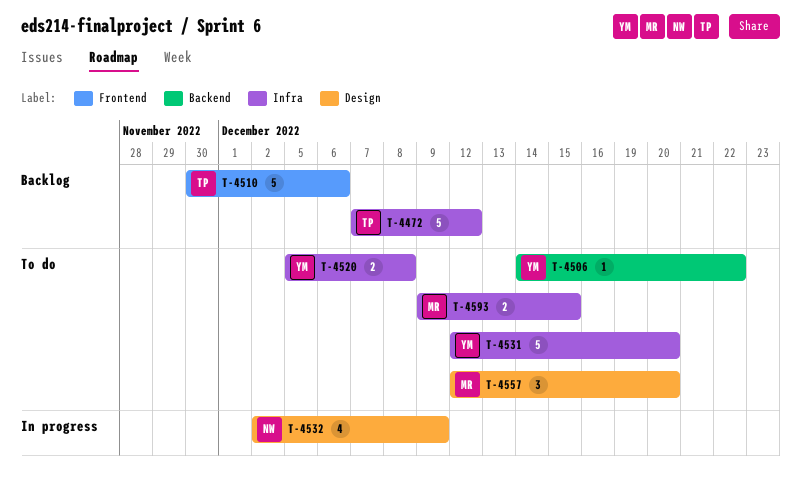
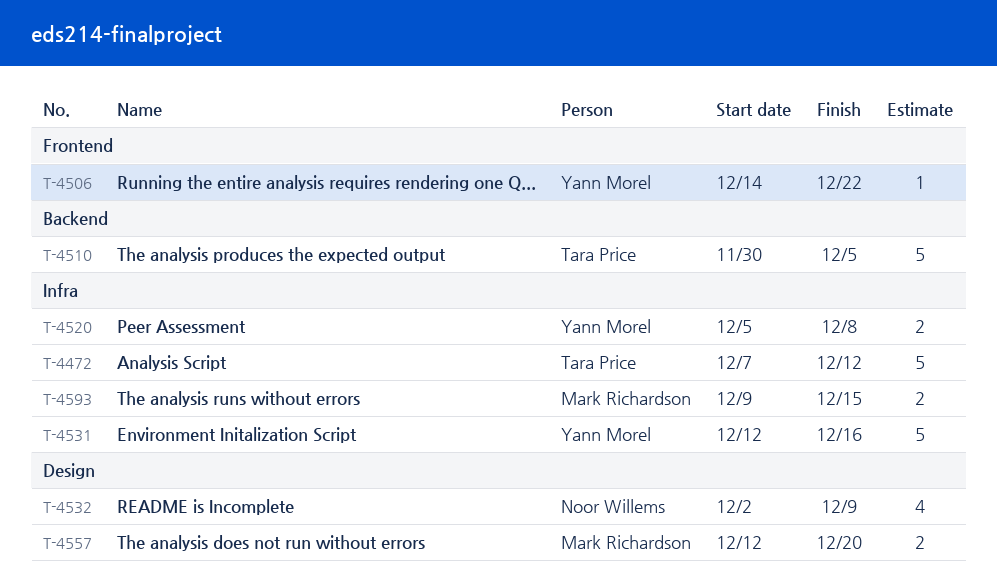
T-4506, label: Backend -> Frontend
T-4510, label: Frontend -> Backend
T-4510, due: Dec 6 -> Dec 5
T-4531, due: Dec 20 -> Dec 16
T-4557, estimate: 3 -> 2

